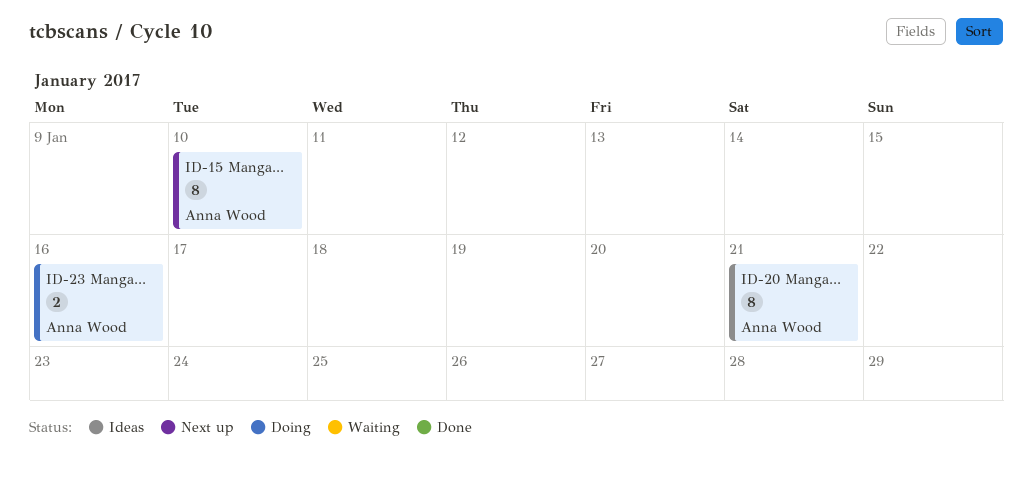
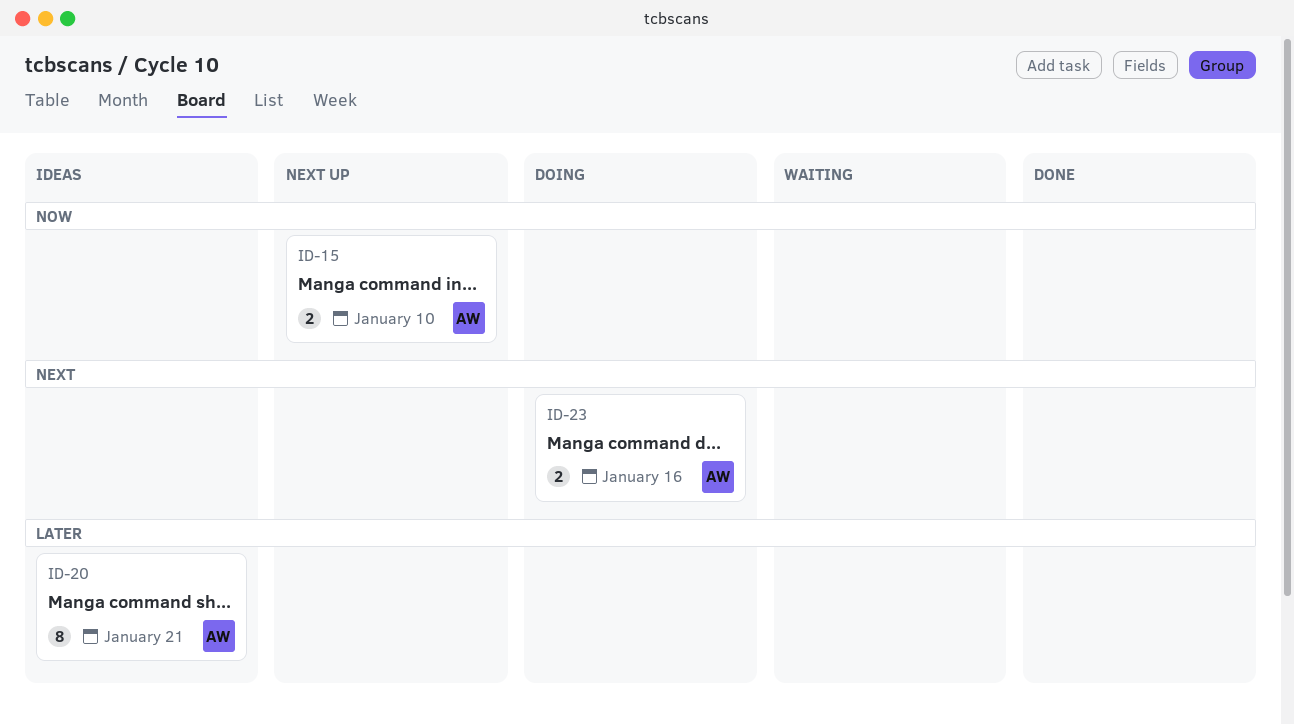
ID-15, estimate: 8 -> 2

